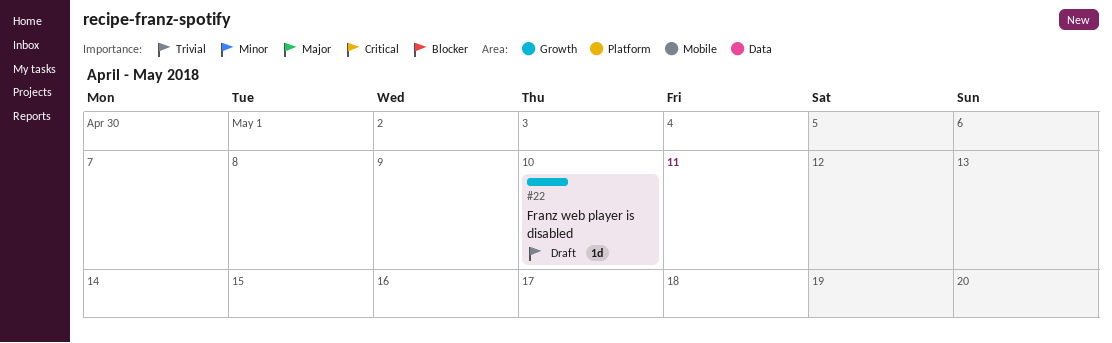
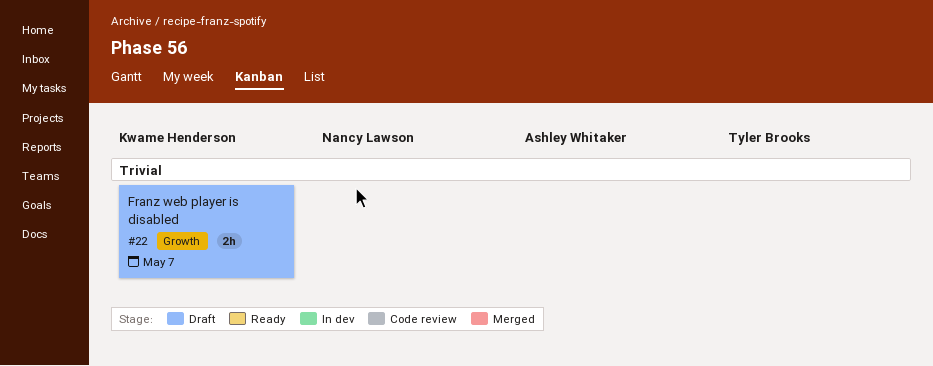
#22, estimate: 1d -> 2h
#22, due: May 10 -> May 7

